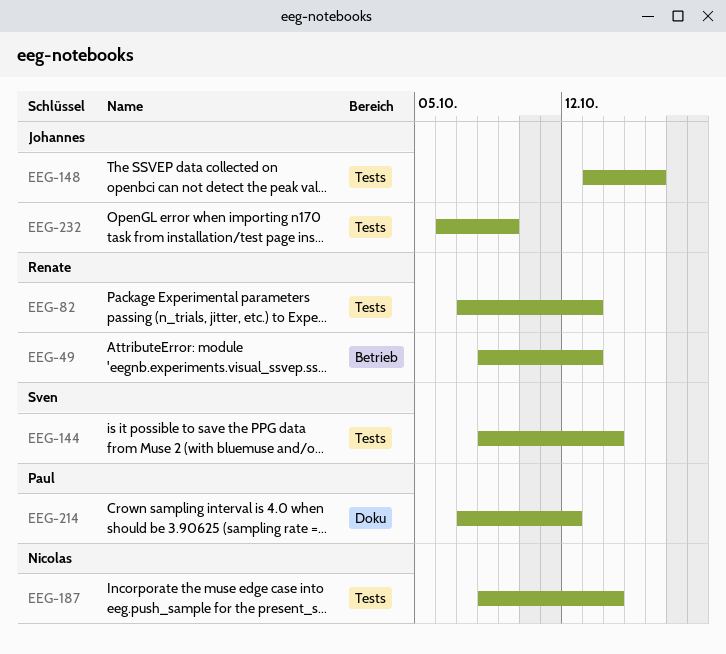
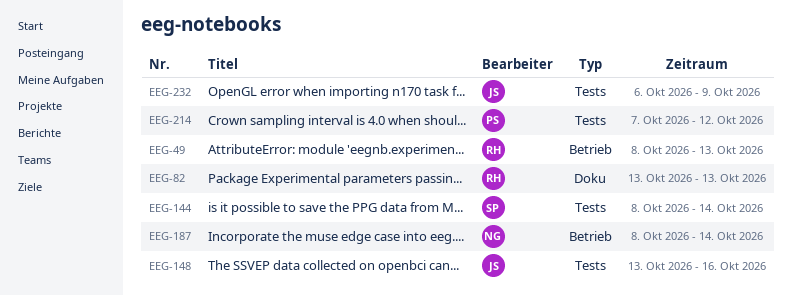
EEG-82, label: Tests -> Doku
EEG-82, start: Oct 7 -> Oct 13
EEG-187, label: Tests -> Betrieb
EEG-214, label: Doku -> Tests

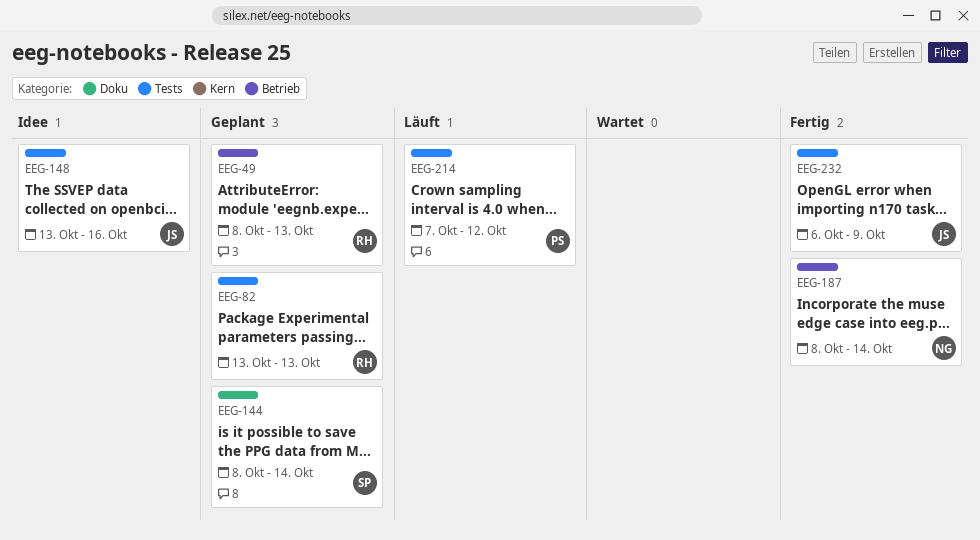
EEG-82, label: Doku -> Tests
EEG-144, label: Tests -> Doku

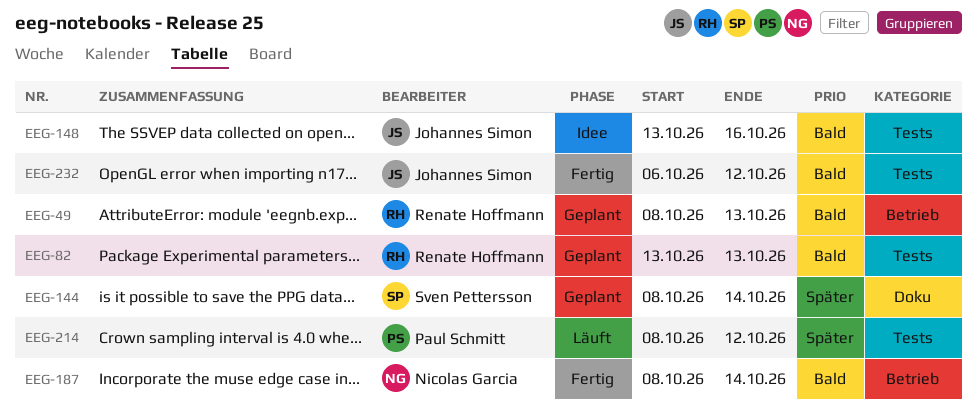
EEG-214, start: Oct 7 -> Oct 8
EEG-232, due: Oct 9 -> Oct 12

